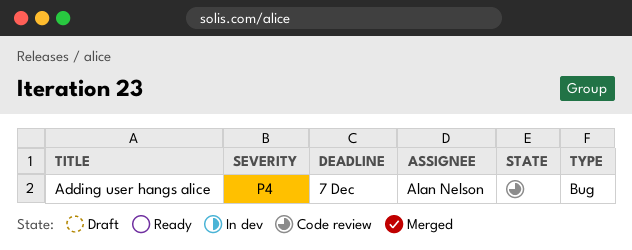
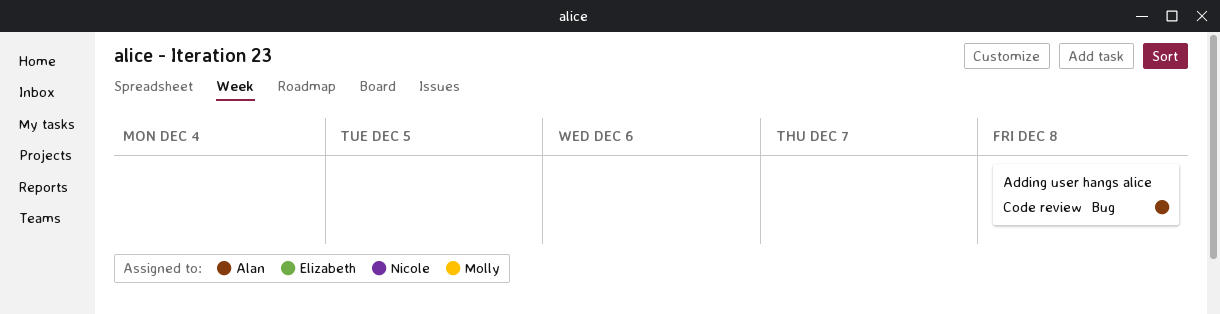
Adding user hangs alice, due: Dec 7 -> Dec 8

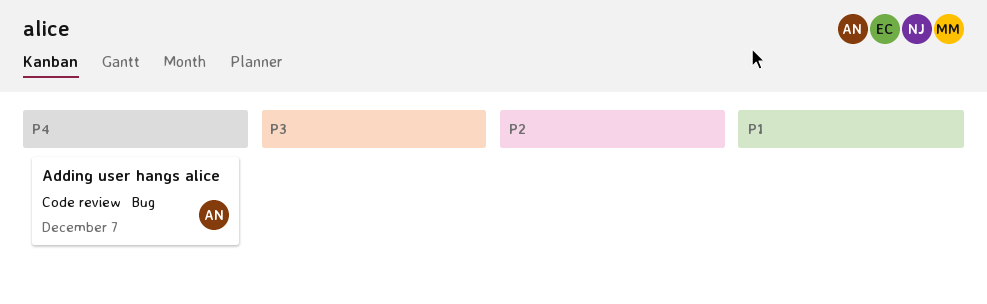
Adding user hangs alice, due: Dec 8 -> Dec 7

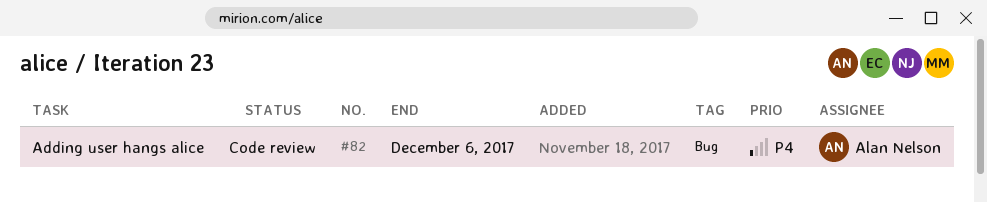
Adding user hangs alice, due: Dec 7 -> Dec 6

